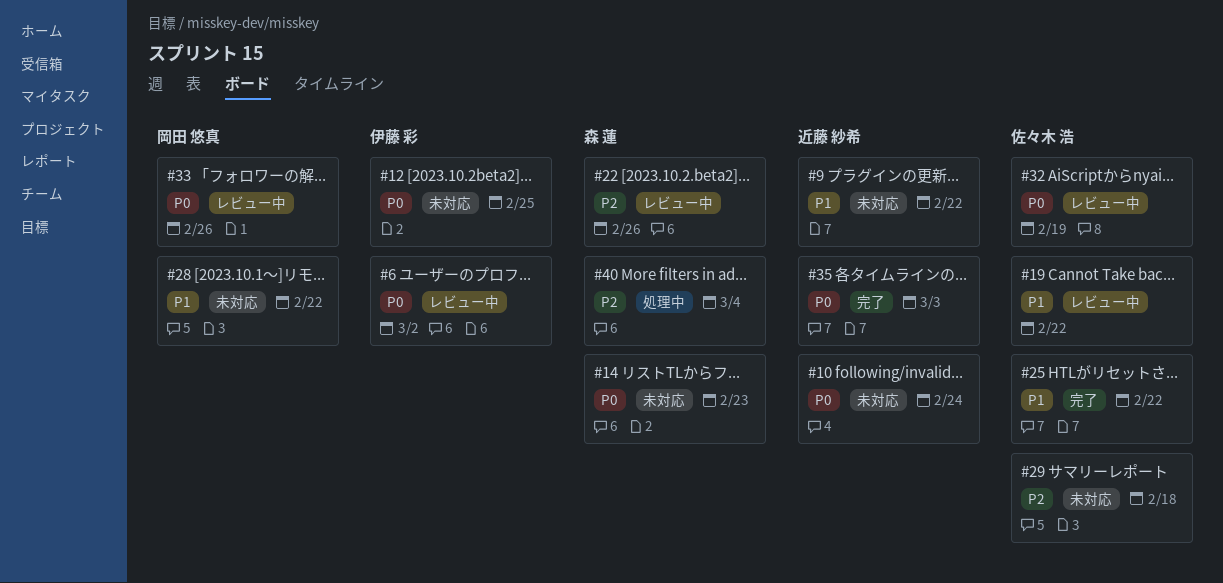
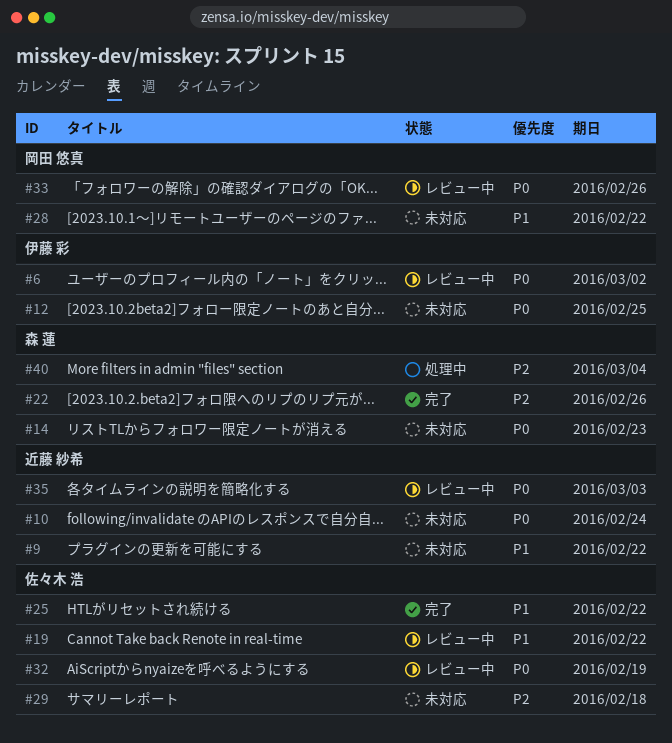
#22, status: レビュー中 -> 完了
#35, status: 完了 -> レビュー中

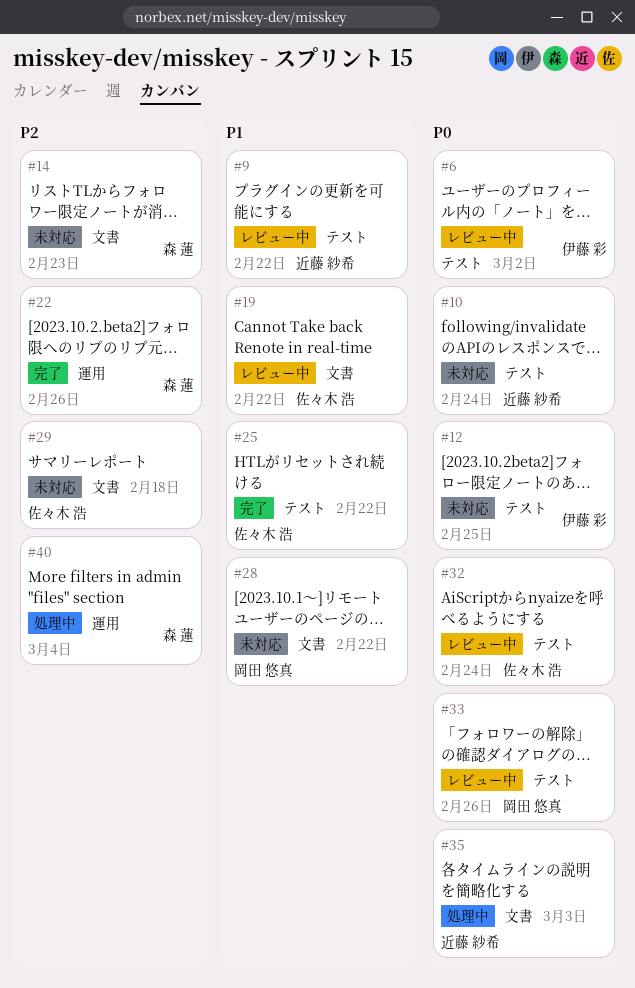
#9, status: 未対応 -> レビュー中
#14, priority: P0 -> P2
#32, due: Feb 19 -> Feb 24
#35, status: レビュー中 -> 処理中

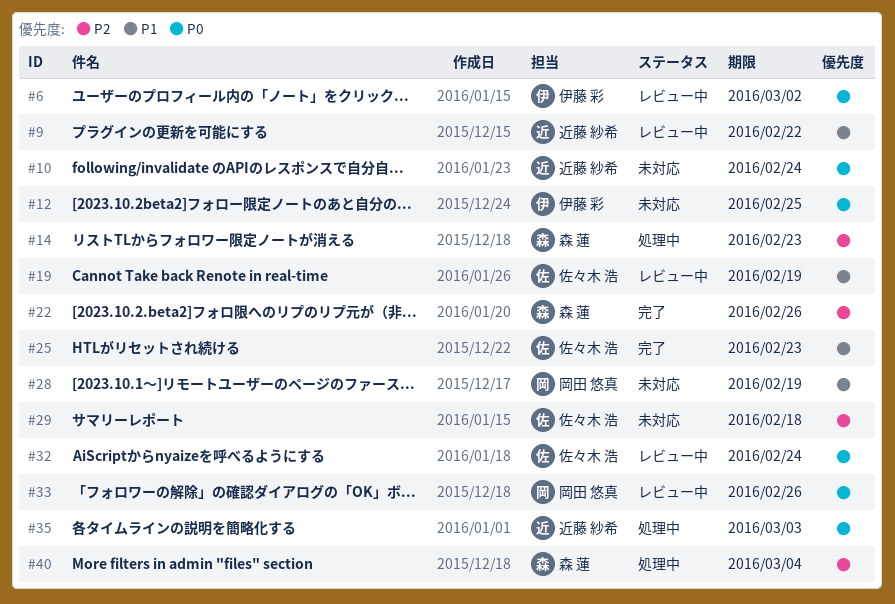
#14, status: 未対応 -> 処理中
#19, due: Feb 22 -> Feb 19
#25, due: Feb 22 -> Feb 23
#28, due: Feb 22 -> Feb 19

